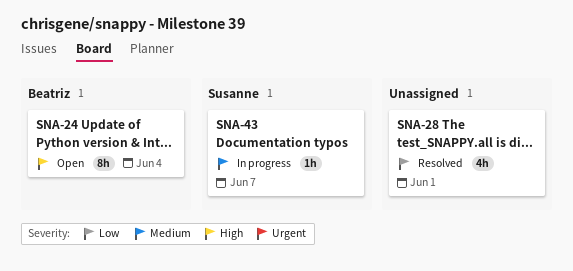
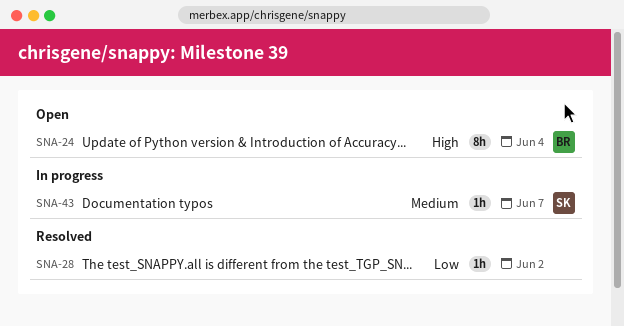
SNA-28, estimate: 4h -> 1h
SNA-28, due: Jun 1 -> Jun 2

